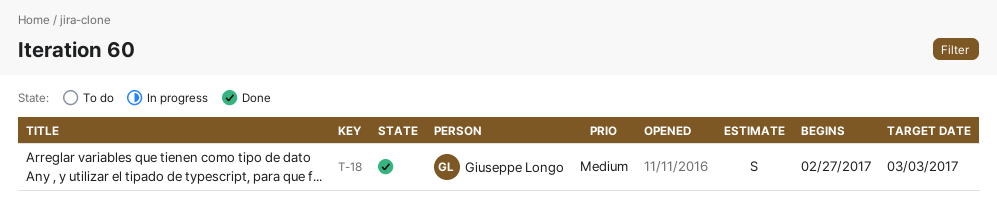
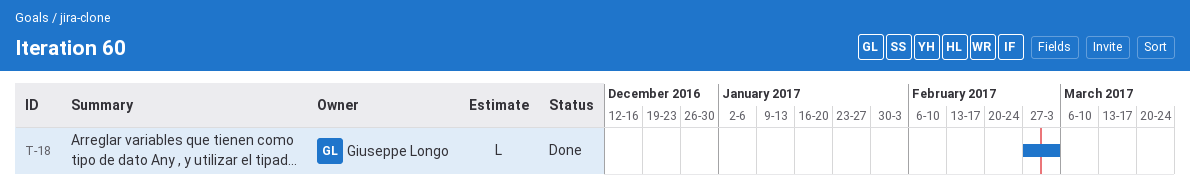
T-18, estimate: S -> L

